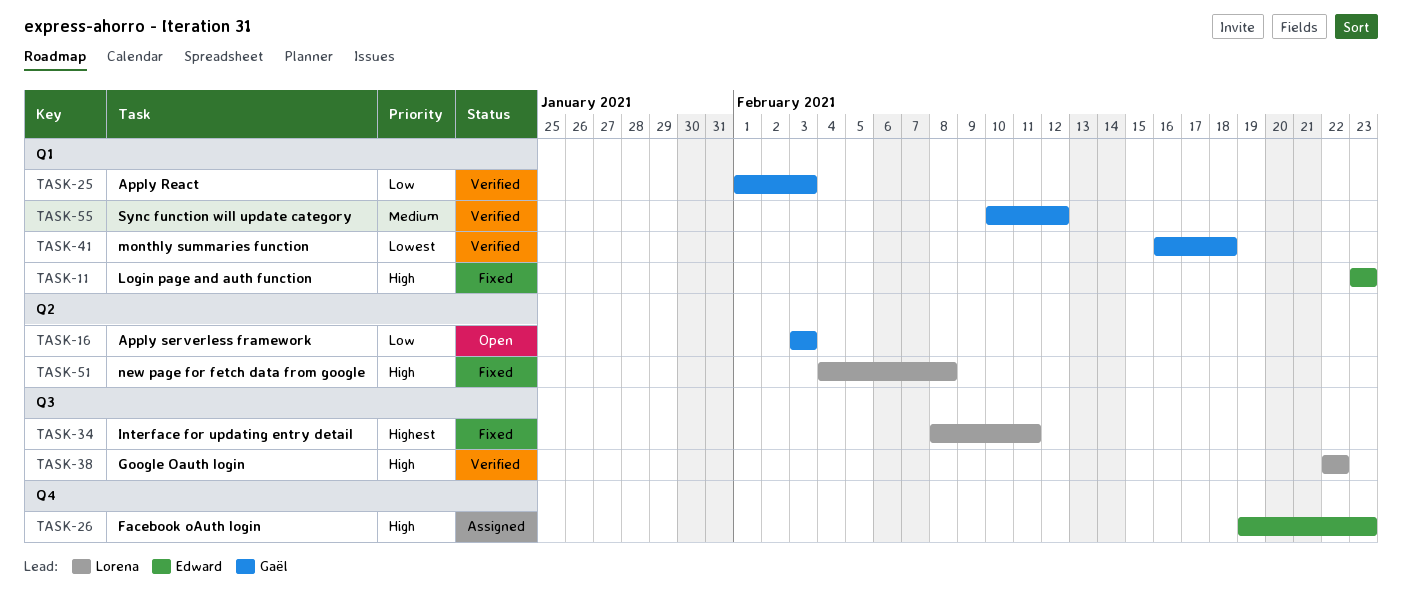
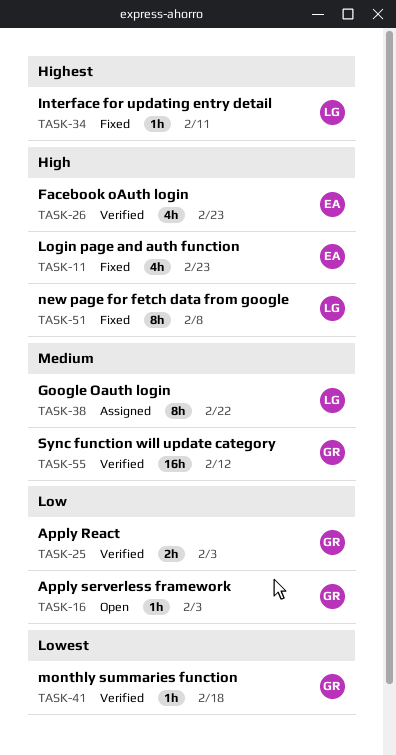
TASK-26, status: Assigned -> Verified
TASK-38, status: Verified -> Assigned
TASK-38, priority: High -> Medium

